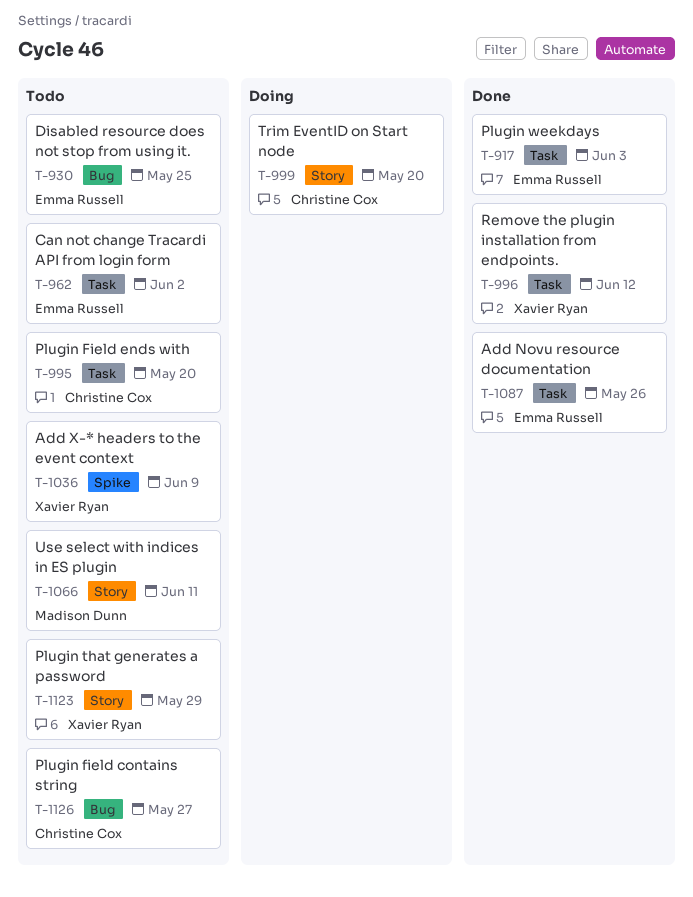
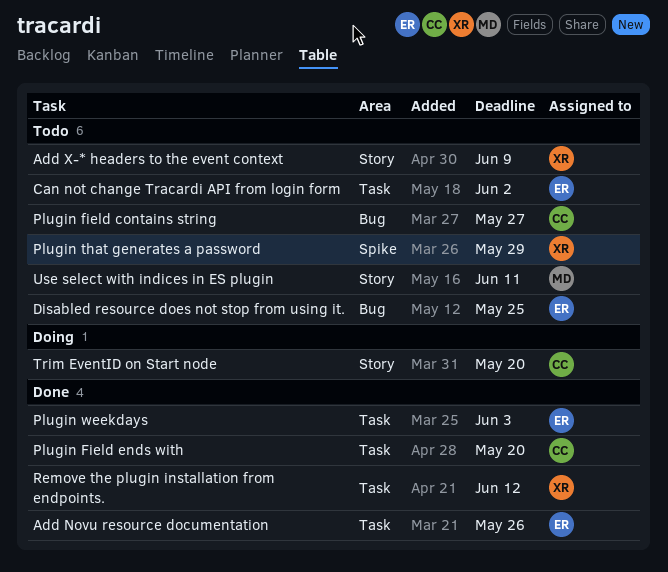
Add X-* headers to the event context, label: Spike -> Story
Plugin Field ends with, status: Todo -> Done
Plugin that generates a password, label: Story -> Spike

